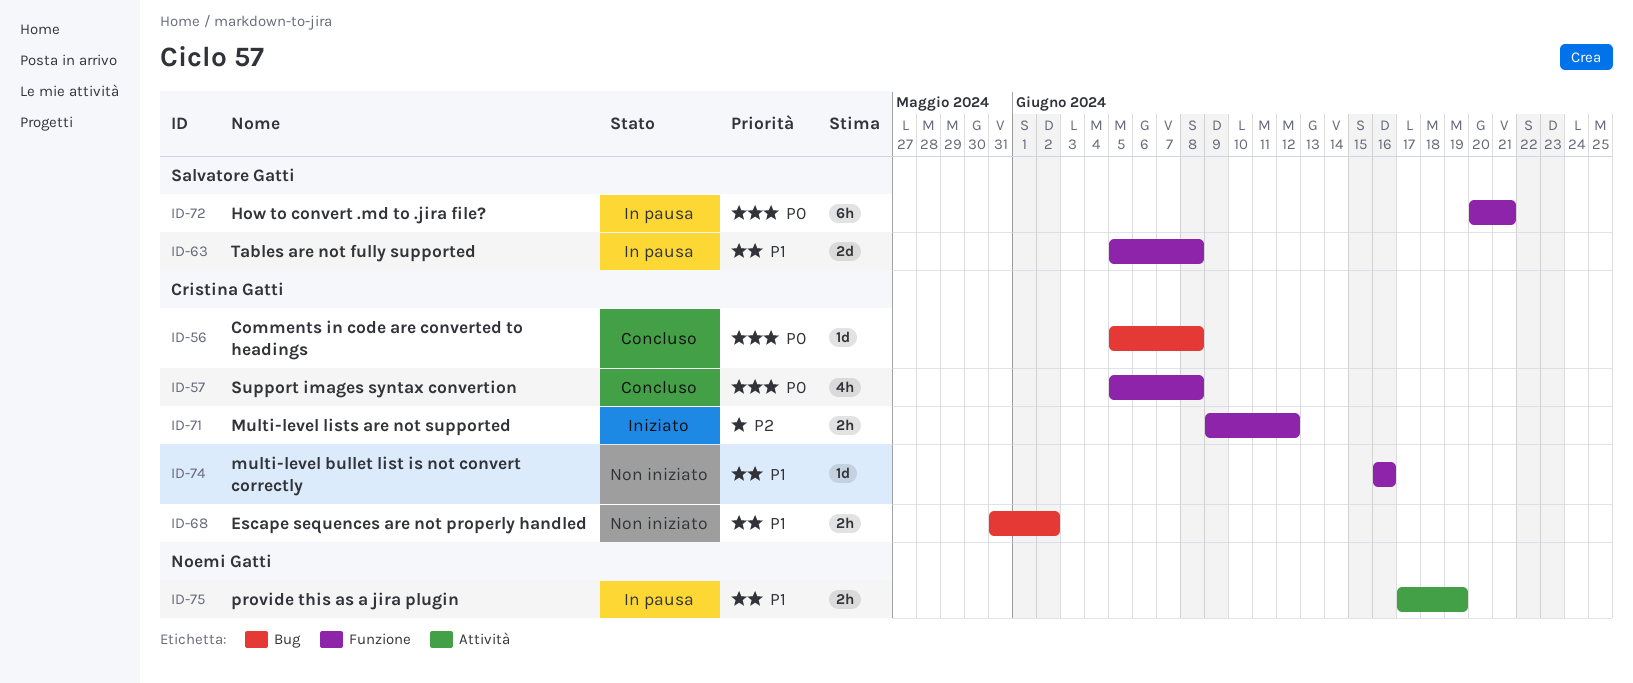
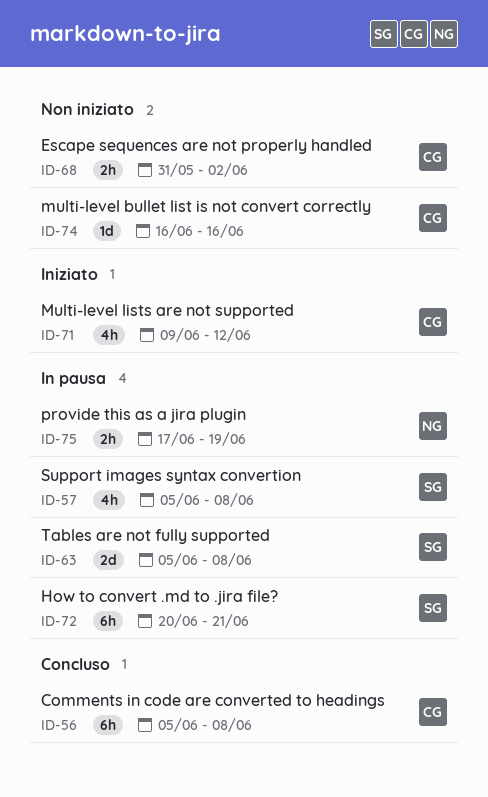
ID-56, estimate: 1d -> 6h
ID-57, status: Concluso -> In pausa
ID-57, owner: Cristina Gatti -> Salvatore Gatti
ID-71, estimate: 2h -> 4h

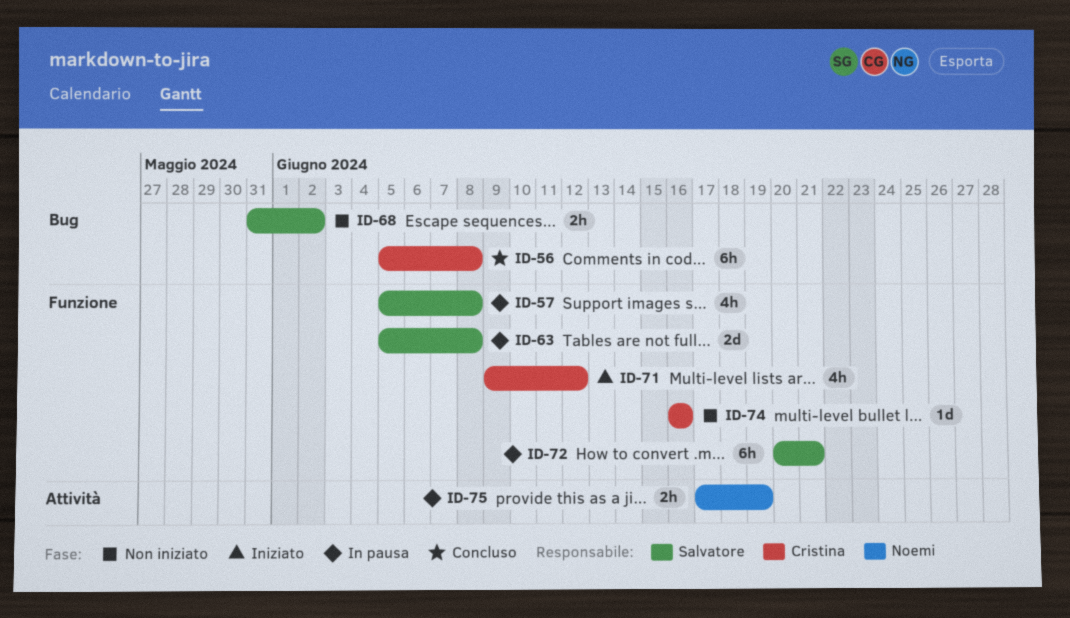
ID-68, owner: Cristina -> Salvatore

